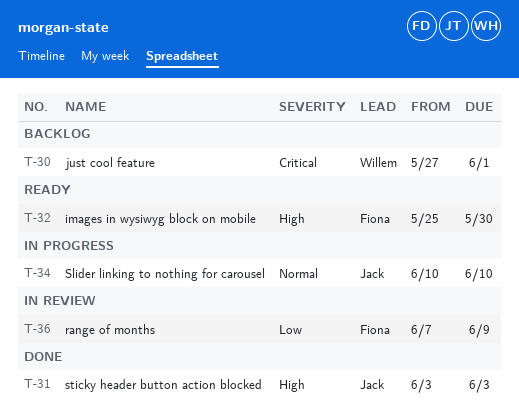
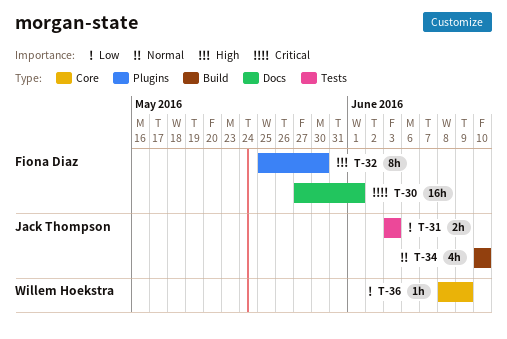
T-30, owner: Willem Hoekstra -> Fiona Diaz
T-31, priority: High -> Low
T-36, owner: Fiona Diaz -> Willem Hoekstra
T-36, start: Jun 7 -> Jun 8

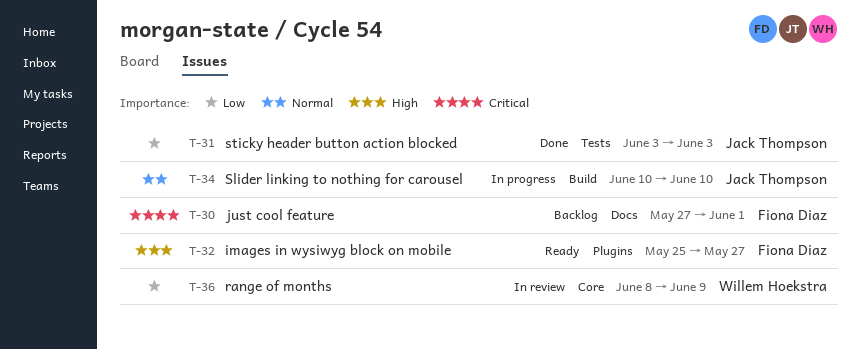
T-32, due: May 30 -> May 27

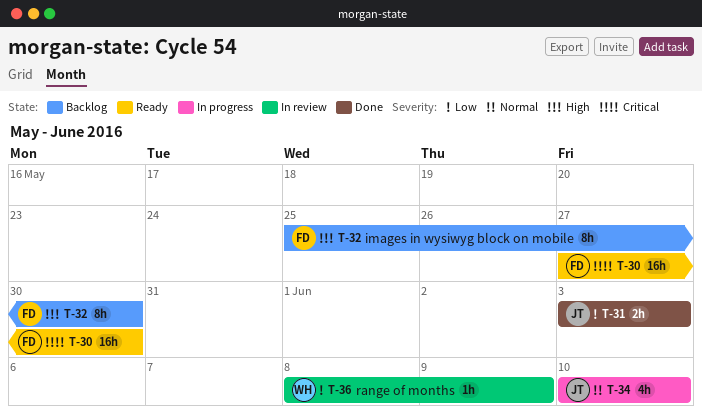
T-30, status: Backlog -> Ready
T-30, due: Jun 1 -> May 30
T-32, status: Ready -> Backlog
T-32, due: May 27 -> May 30

